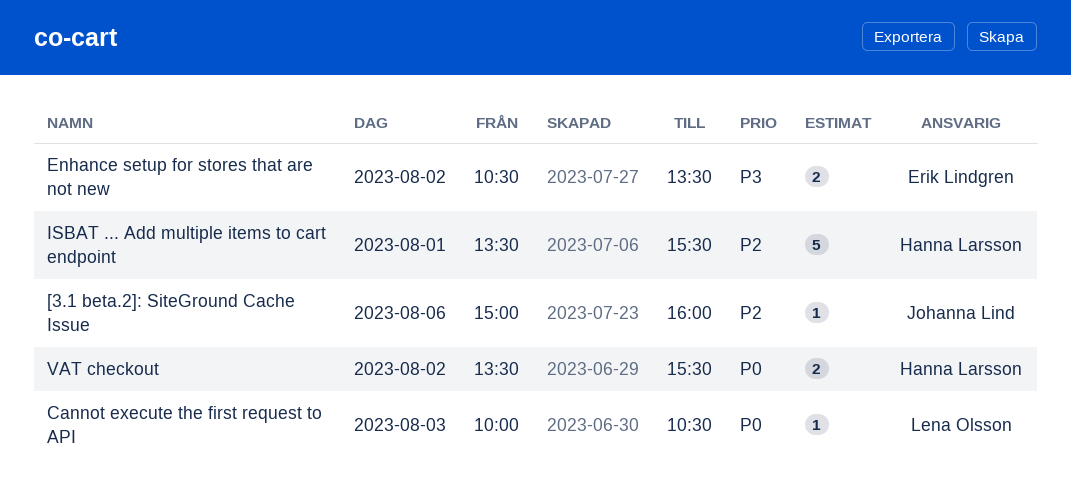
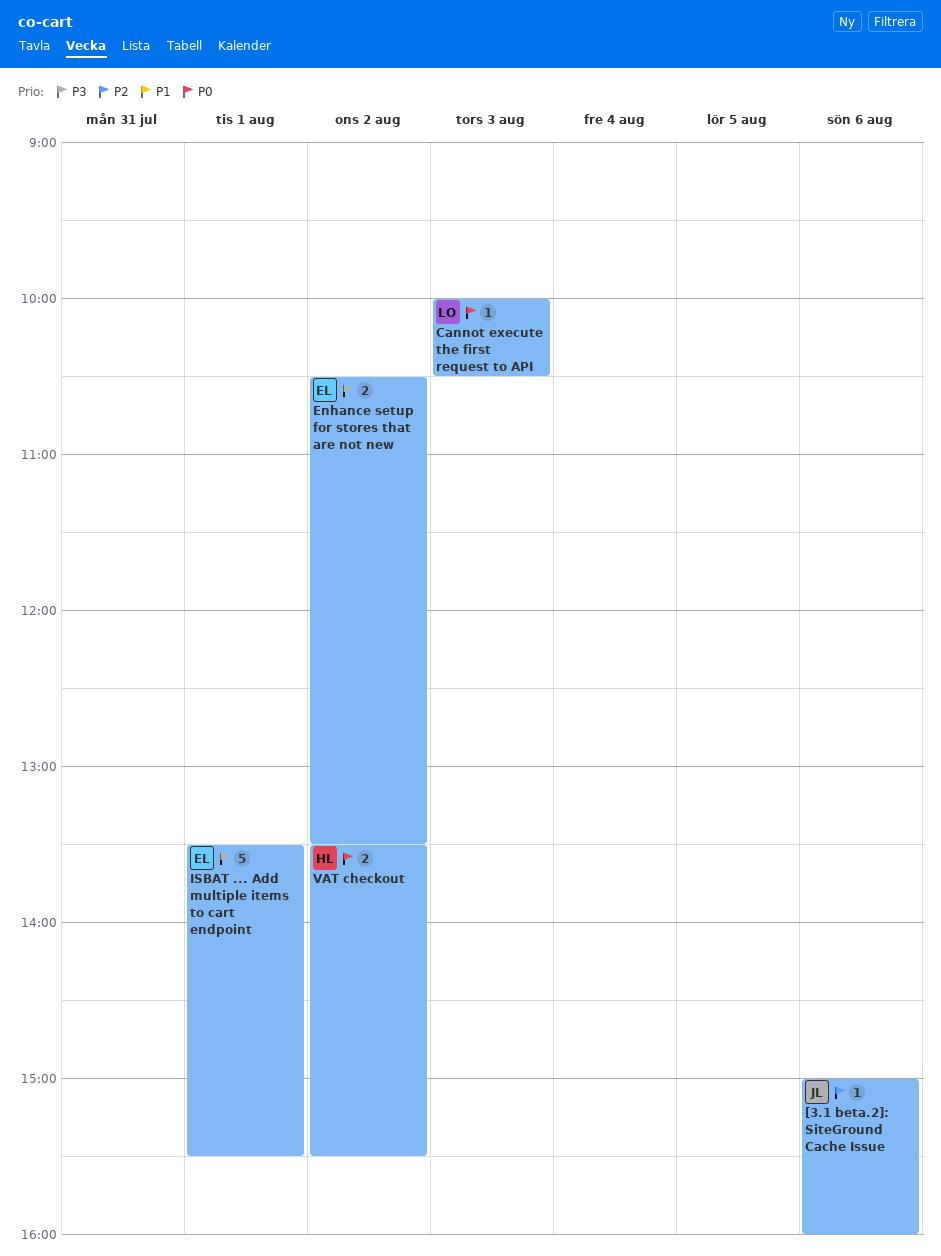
ISBAT ... Add multiple items to cart endpoint, owner: Hanna Larsson -> Erik Lindgren
ISBAT ... Add multiple items to cart endpoint, priority: P2 -> P3

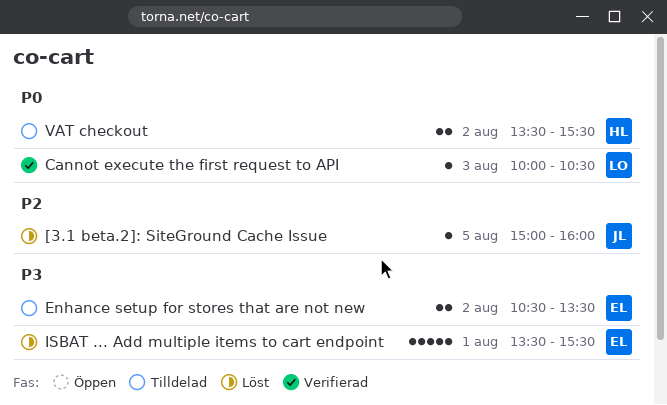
[3.1 beta.2]: SiteGround Cache Issue, day: Aug 6 -> Aug 5

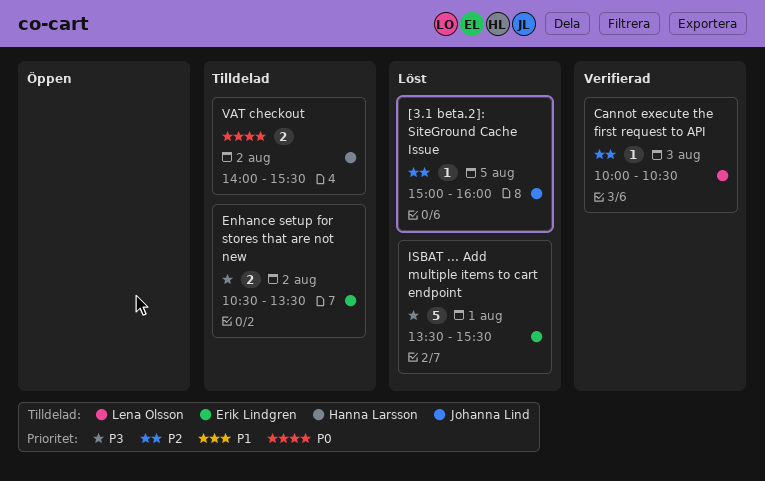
Cannot execute the first request to API, priority: P0 -> P2
VAT checkout, begins: 13:30 -> 14:00

